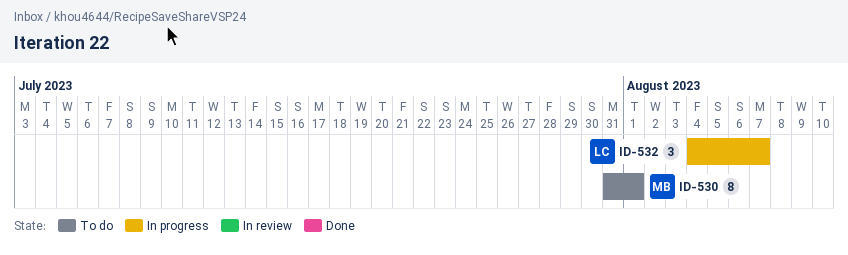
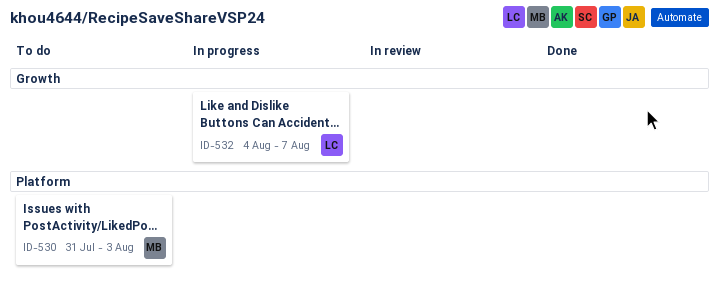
ID-530, due: Aug 1 -> Aug 3

